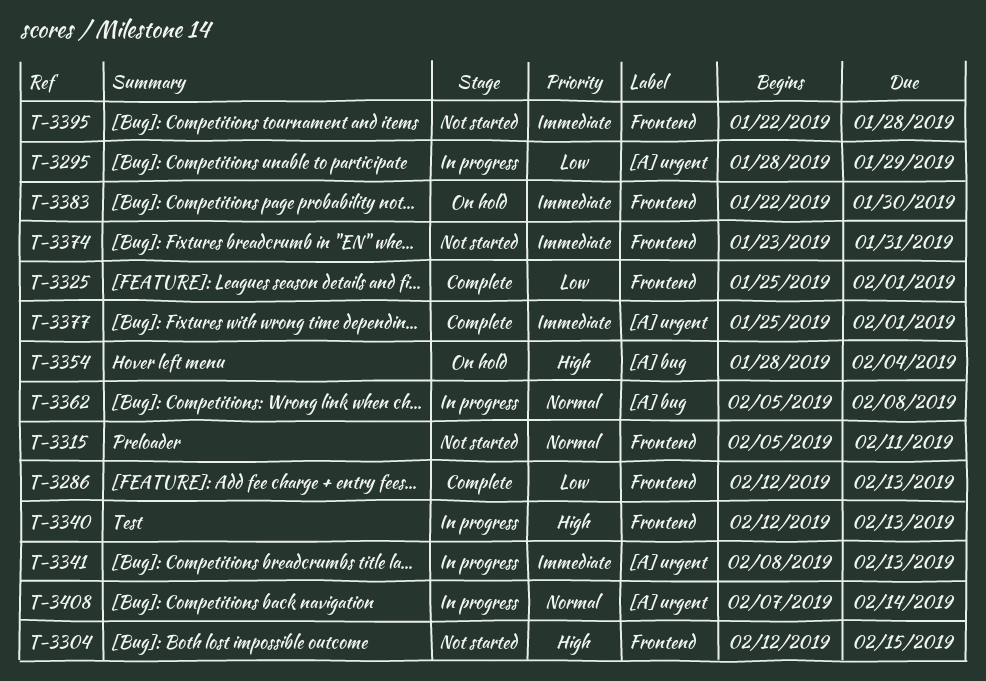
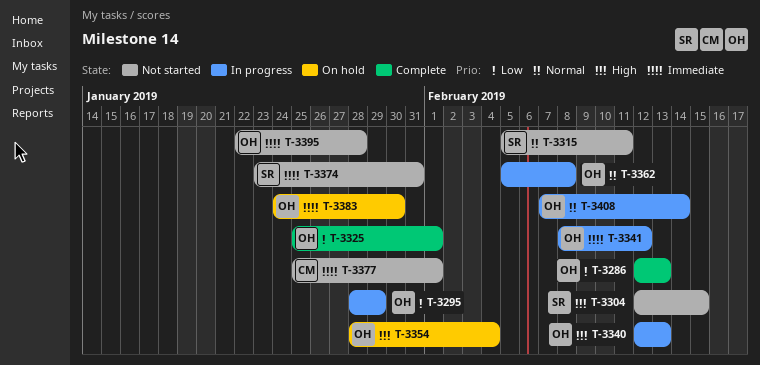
T-3341, due: Feb 13 -> Feb 12
T-3377, status: Complete -> Not started
T-3383, start: Jan 22 -> Jan 24

